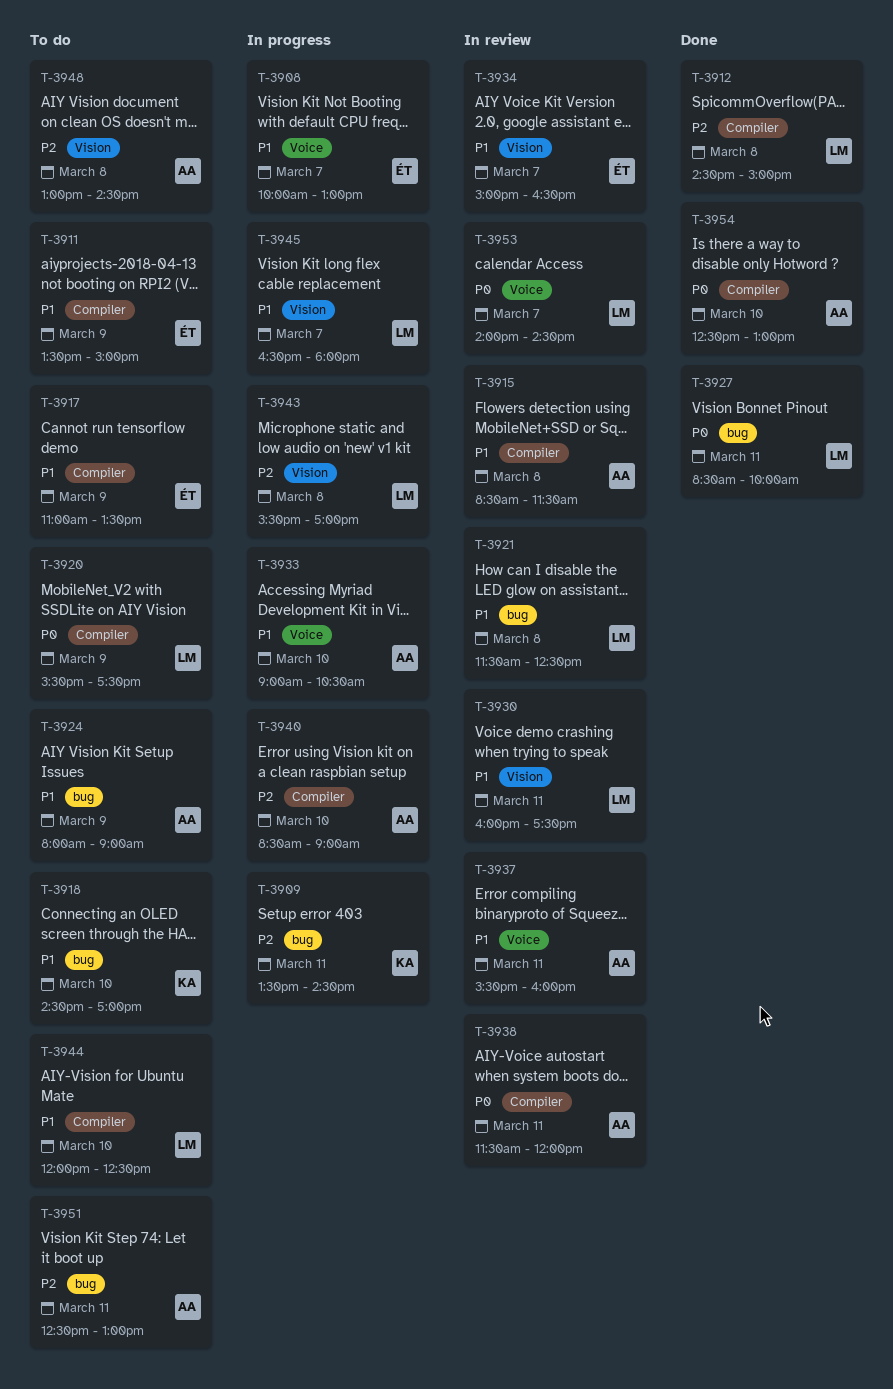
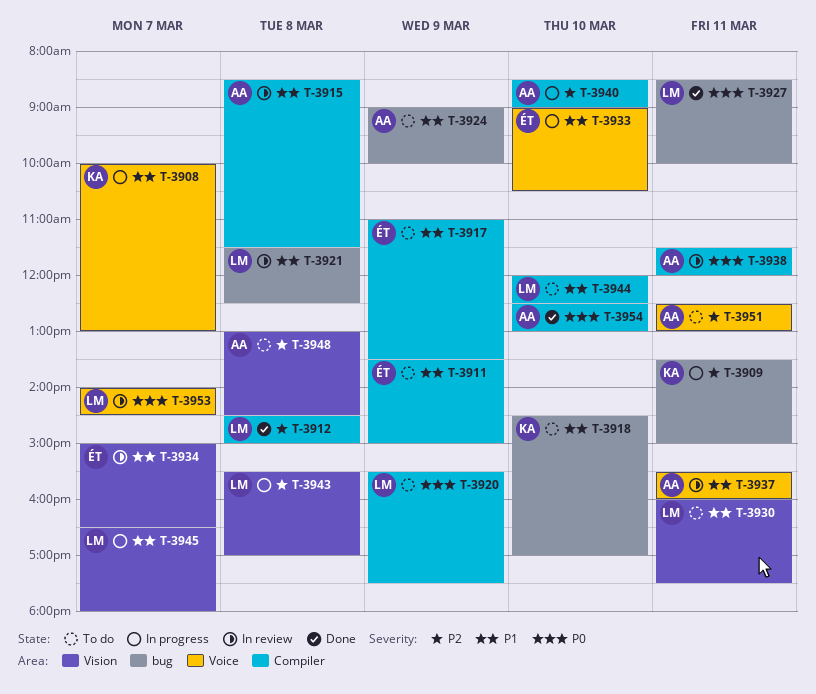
T-3908, owner: ÉT -> KA
T-3909, ends: 14:30 -> 15:00
T-3924, begins: 08:00 -> 09:00
T-3924, ends: 09:00 -> 10:00
T-3930, status: In review -> To do
T-3933, owner: AA -> ÉT
T-3951, label: bug -> Voice

